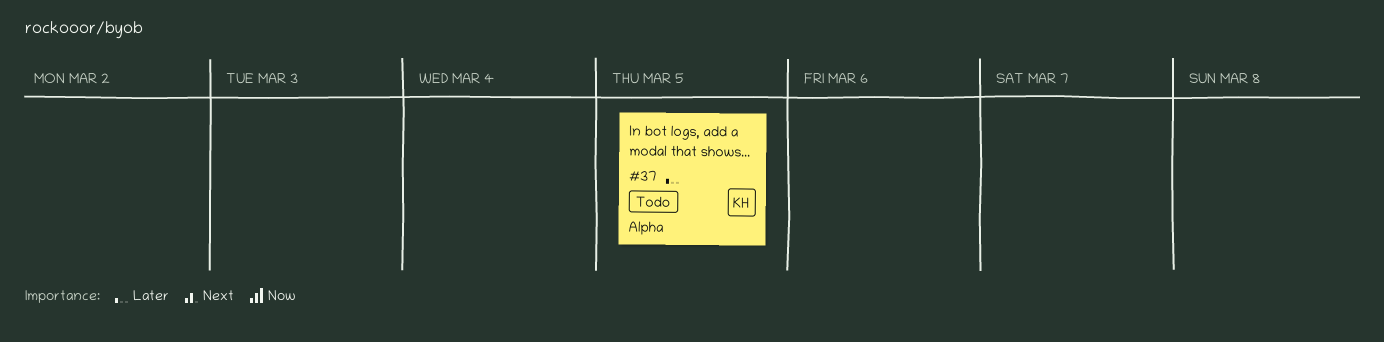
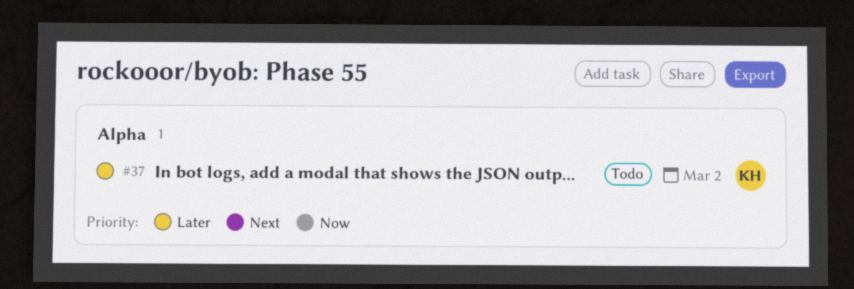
#37, due: Mar 5 -> Mar 2

